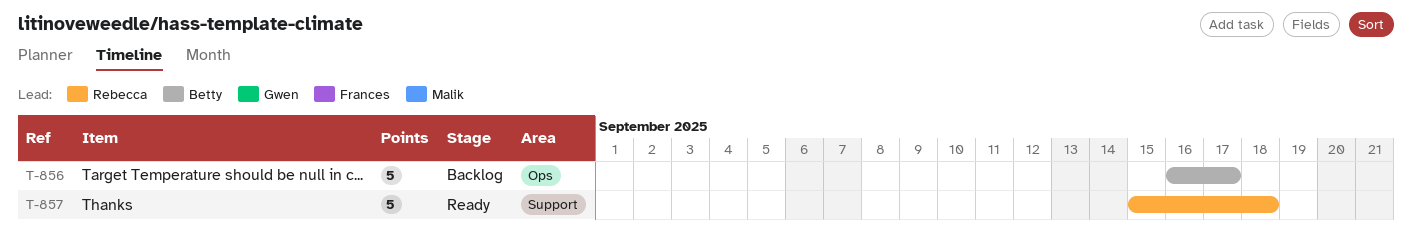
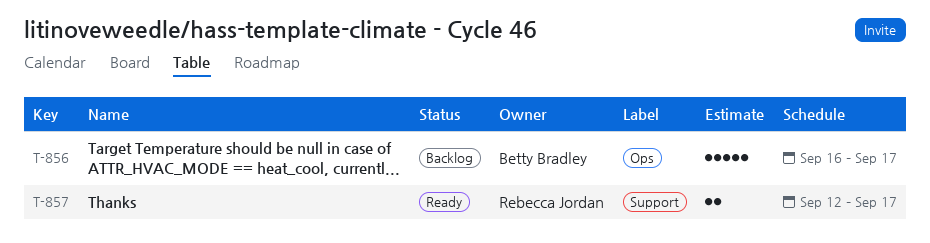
T-857, estimate: 5 -> 2
T-857, start: Sep 15 -> Sep 12
T-857, due: Sep 18 -> Sep 17

